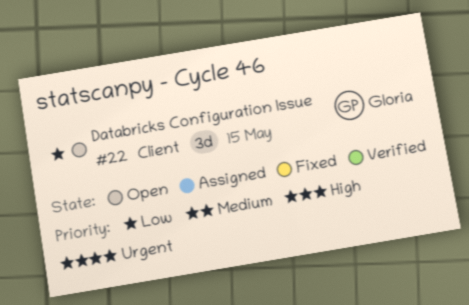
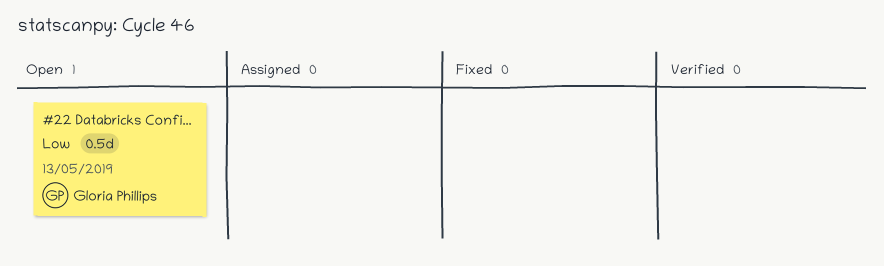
#22, estimate: 3d -> 0.5d
#22, due: May 15 -> May 13

